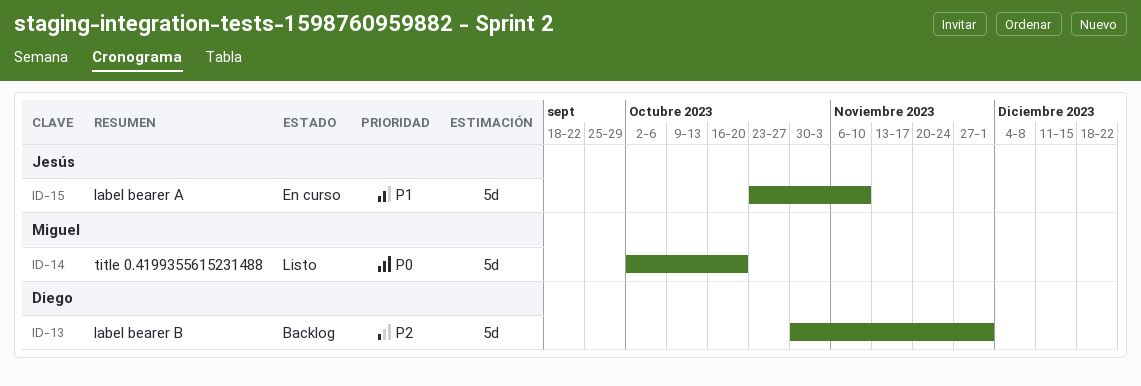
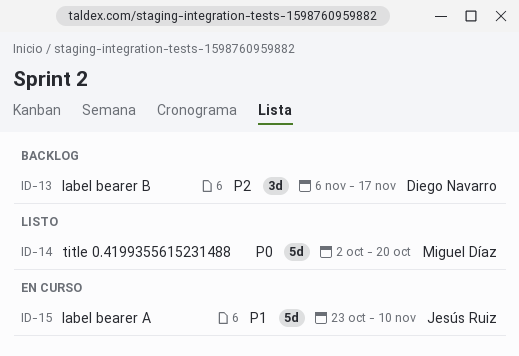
ID-13, estimate: 5d -> 3d
ID-13, start: Oct 30 -> Nov 6
ID-13, due: Dec 1 -> Nov 17

